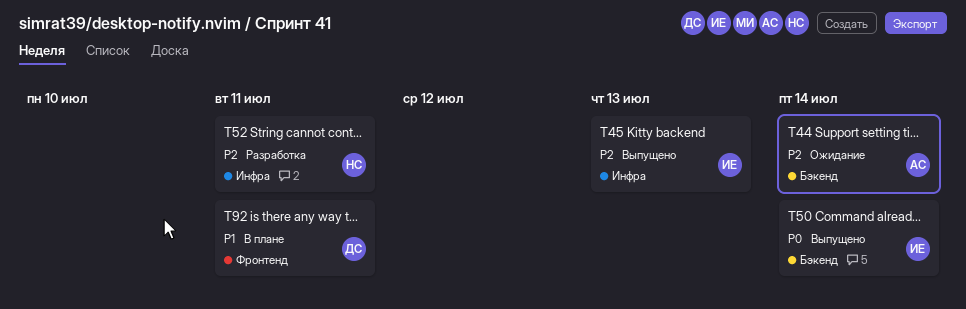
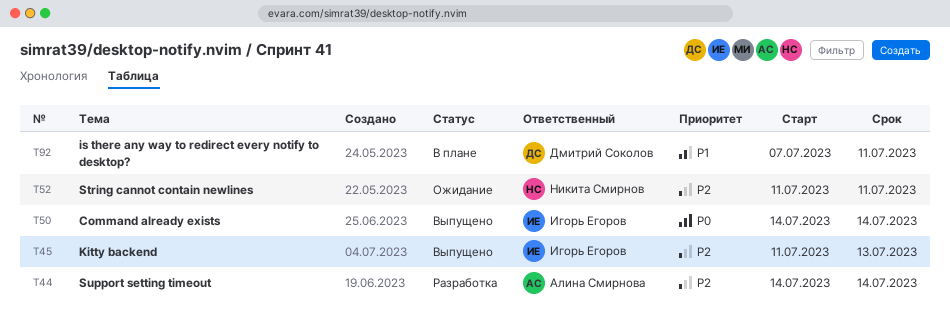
T44, status: Ожидание -> Разработка
T52, status: Разработка -> Ожидание

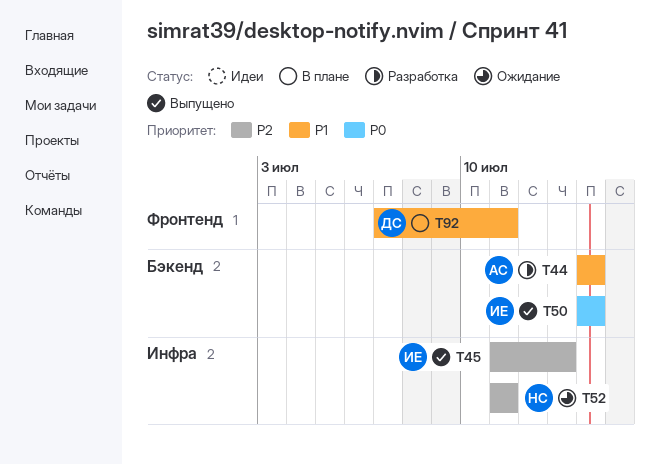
T44, priority: P2 -> P1

